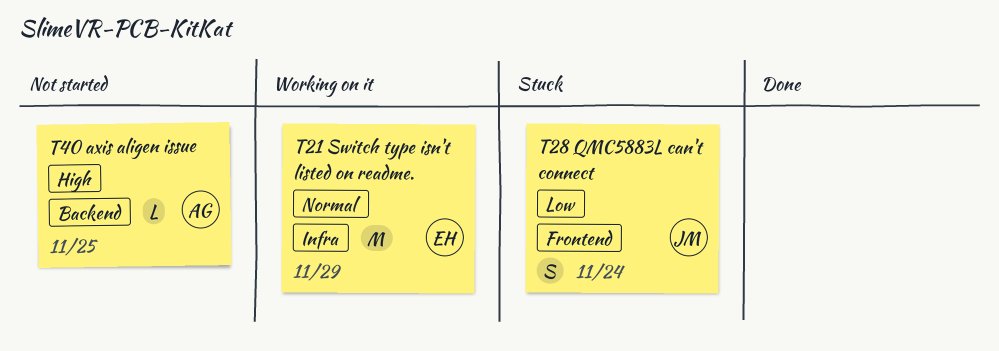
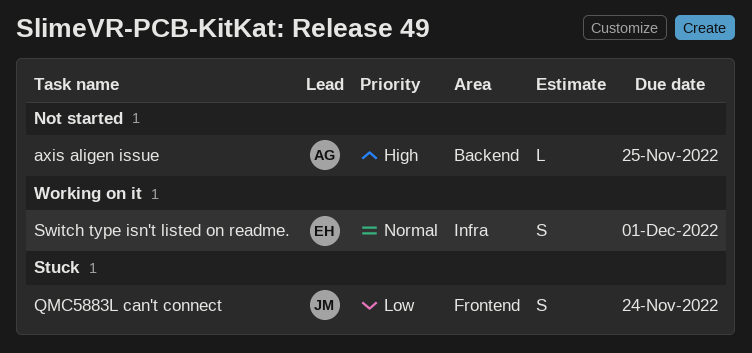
Switch type isn't listed on readme., estimate: M -> S
Switch type isn't listed on readme., due: Nov 29 -> Dec 1

